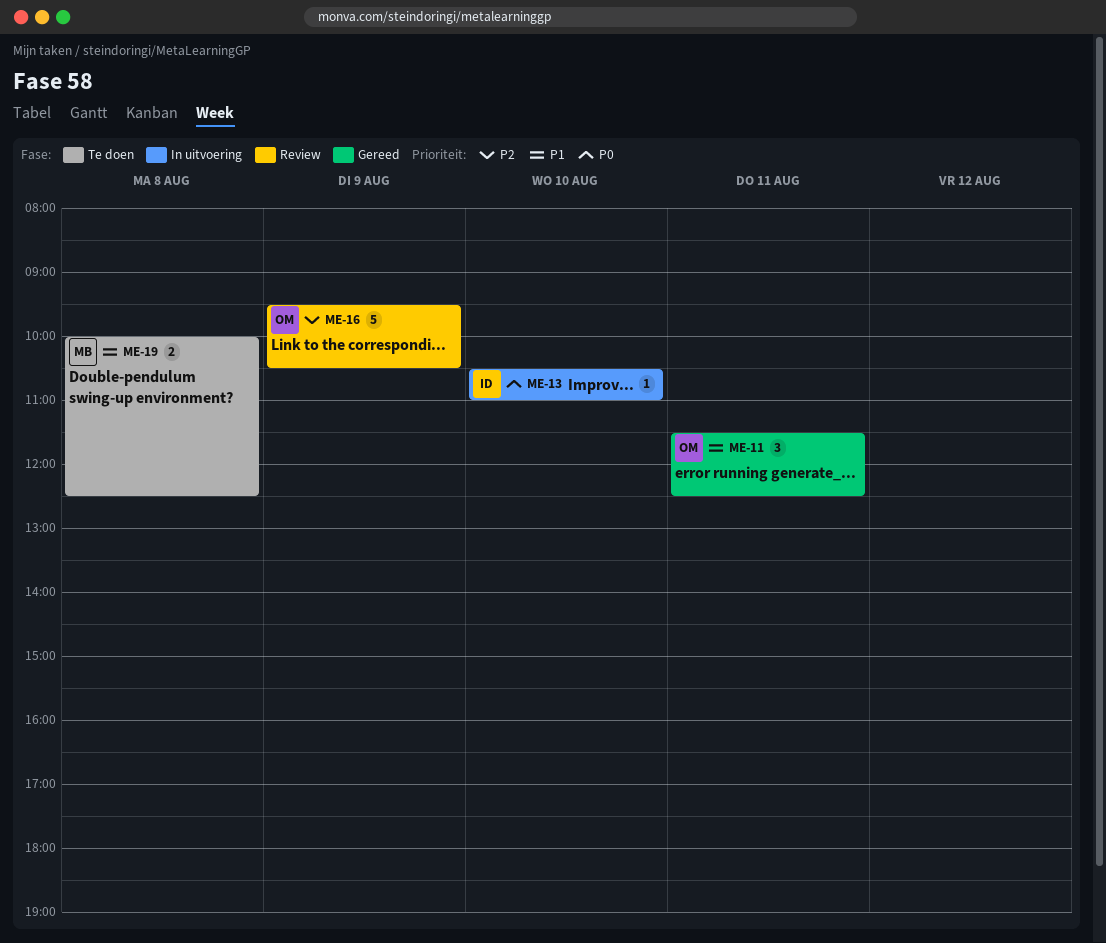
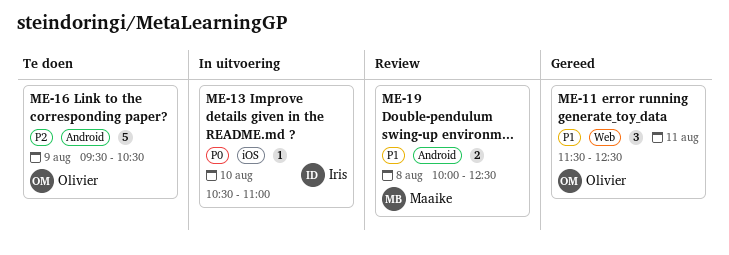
ME-16, status: Review -> Te doen
ME-19, status: Te doen -> Review

